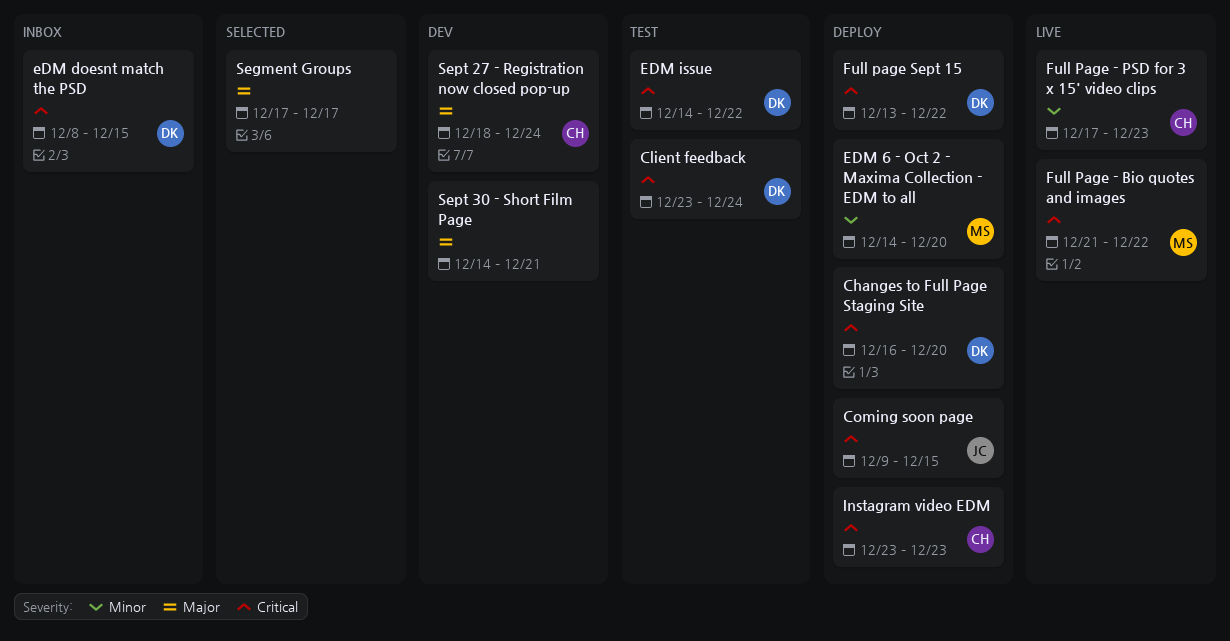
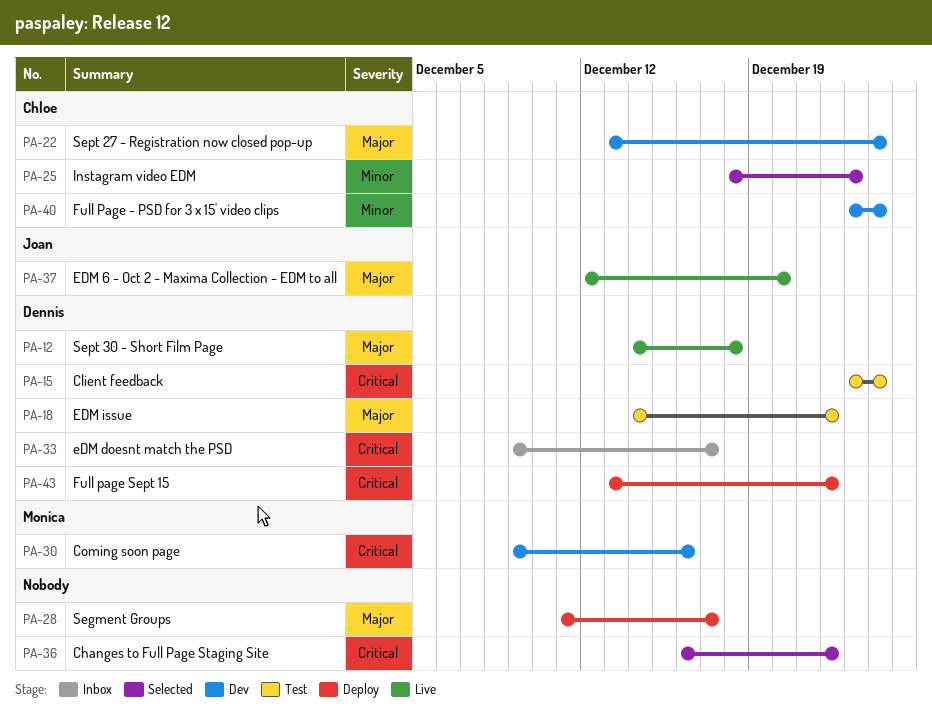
Changes to Full Page Staging Site, status: Deploy -> Selected
Changes to Full Page Staging Site, owner: Dennis -> none
Changes to Full Page Staging Site, due: Dec 20 -> Dec 22
Coming soon page, status: Deploy -> Dev
Coming soon page, owner: Joan -> Monica
Coming soon page, due: Dec 15 -> Dec 16
EDM 6 - Oct 2 - Maxima Collection - EDM to all, status: Deploy -> Live
EDM 6 - Oct 2 - Maxima Collection - EDM to all, owner: Monica -> Joan
EDM 6 - Oct 2 - Maxima Collection - EDM to all, priority: Minor -> Major
EDM 6 - Oct 2 - Maxima Collection - EDM to all, start: Dec 14 -> Dec 12
eDM doesnt match the PSD, start: Dec 8 -> Dec 9
eDM doesnt match the PSD, due: Dec 15 -> Dec 17
EDM issue, priority: Critical -> Major
Full Page - Bio quotes and images: present -> none
Full Page - PSD for 3 x 15' video clips, status: Live -> Dev
Full Page - PSD for 3 x 15' video clips, start: Dec 17 -> Dec 23
Full Page - PSD for 3 x 15' video clips, due: Dec 23 -> Dec 24
Instagram video EDM, status: Deploy -> Selected
Instagram video EDM, priority: Critical -> Minor
Instagram video EDM, start: Dec 23 -> Dec 18
Segment Groups, status: Selected -> Deploy
Segment Groups, start: Dec 17 -> Dec 11
Sept 27 - Registration now closed pop-up, start: Dec 18 -> Dec 13
Sept 30 - Short Film Page, status: Dev -> Live
Sept 30 - Short Film Page, owner: none -> Dennis
Sept 30 - Short Film Page, due: Dec 21 -> Dec 18

